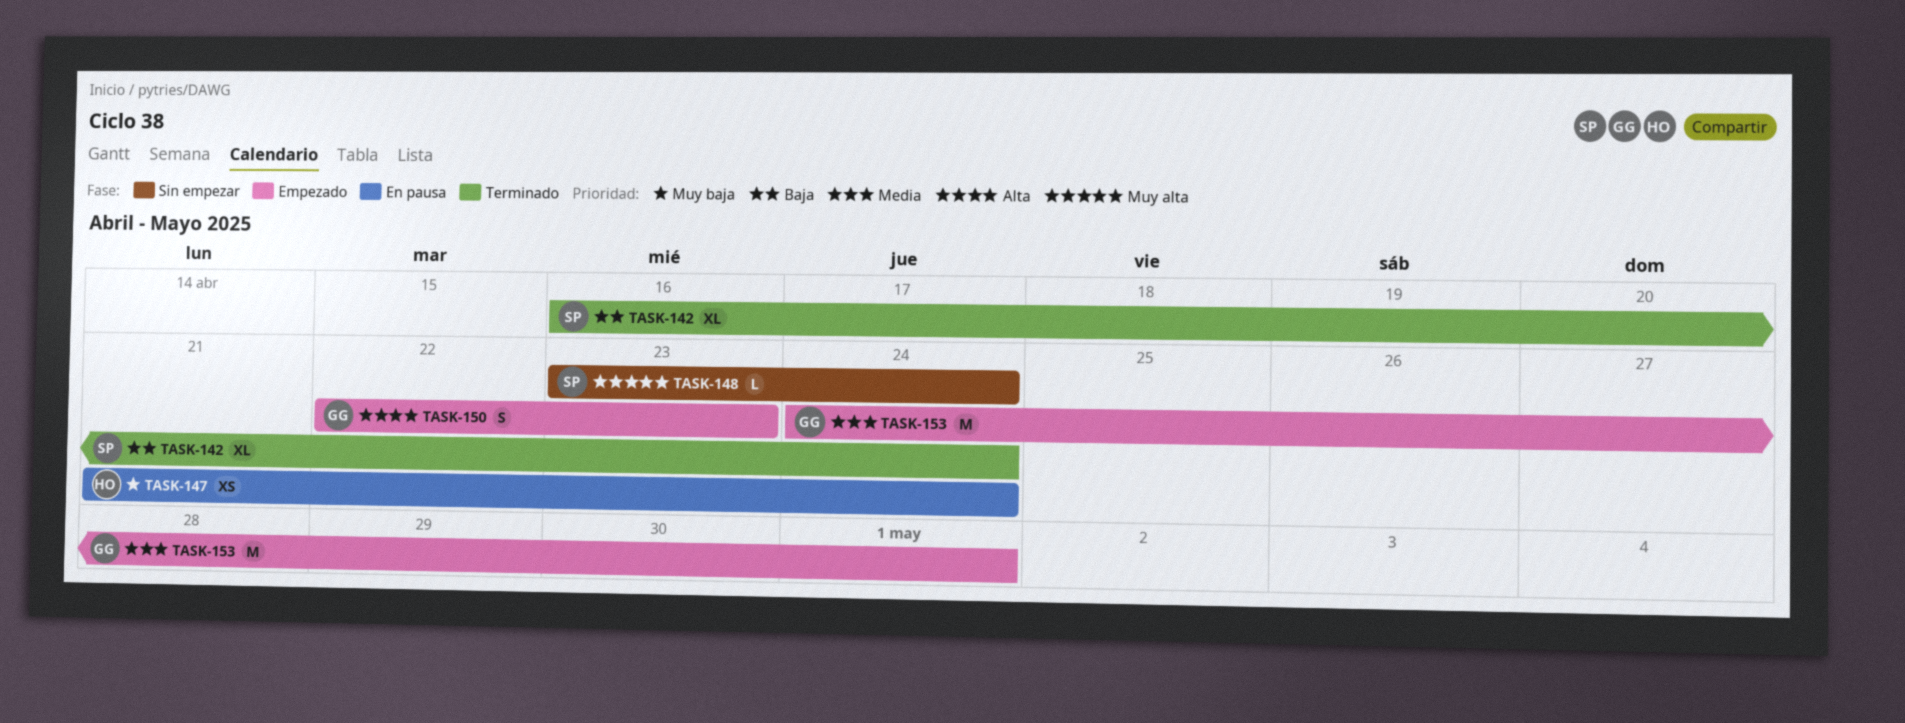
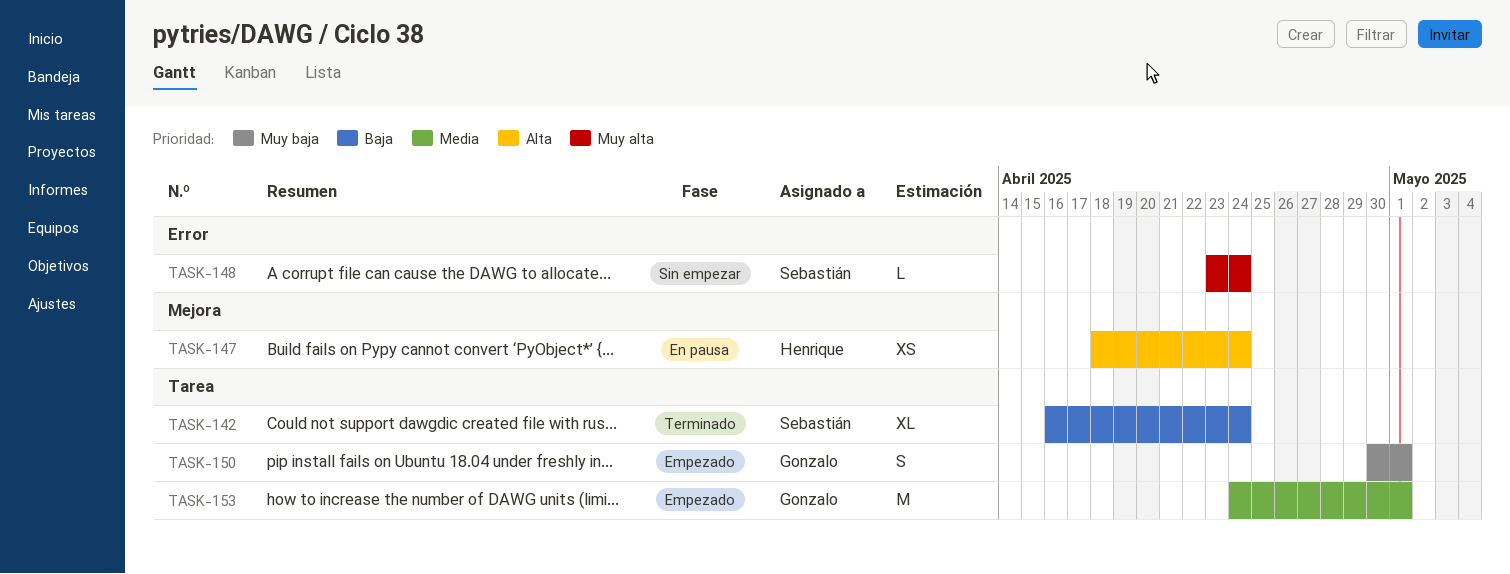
TASK-147, priority: Muy baja -> Alta
TASK-147, start: Apr 21 -> Apr 18
TASK-150, priority: Alta -> Muy baja
TASK-150, start: Apr 22 -> Apr 30
TASK-150, due: Apr 23 -> May 1

